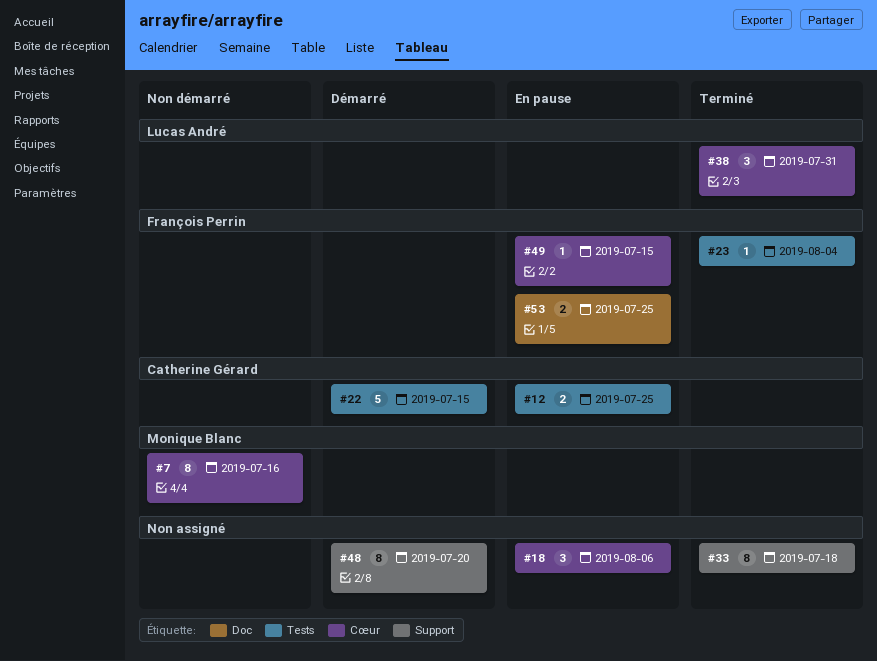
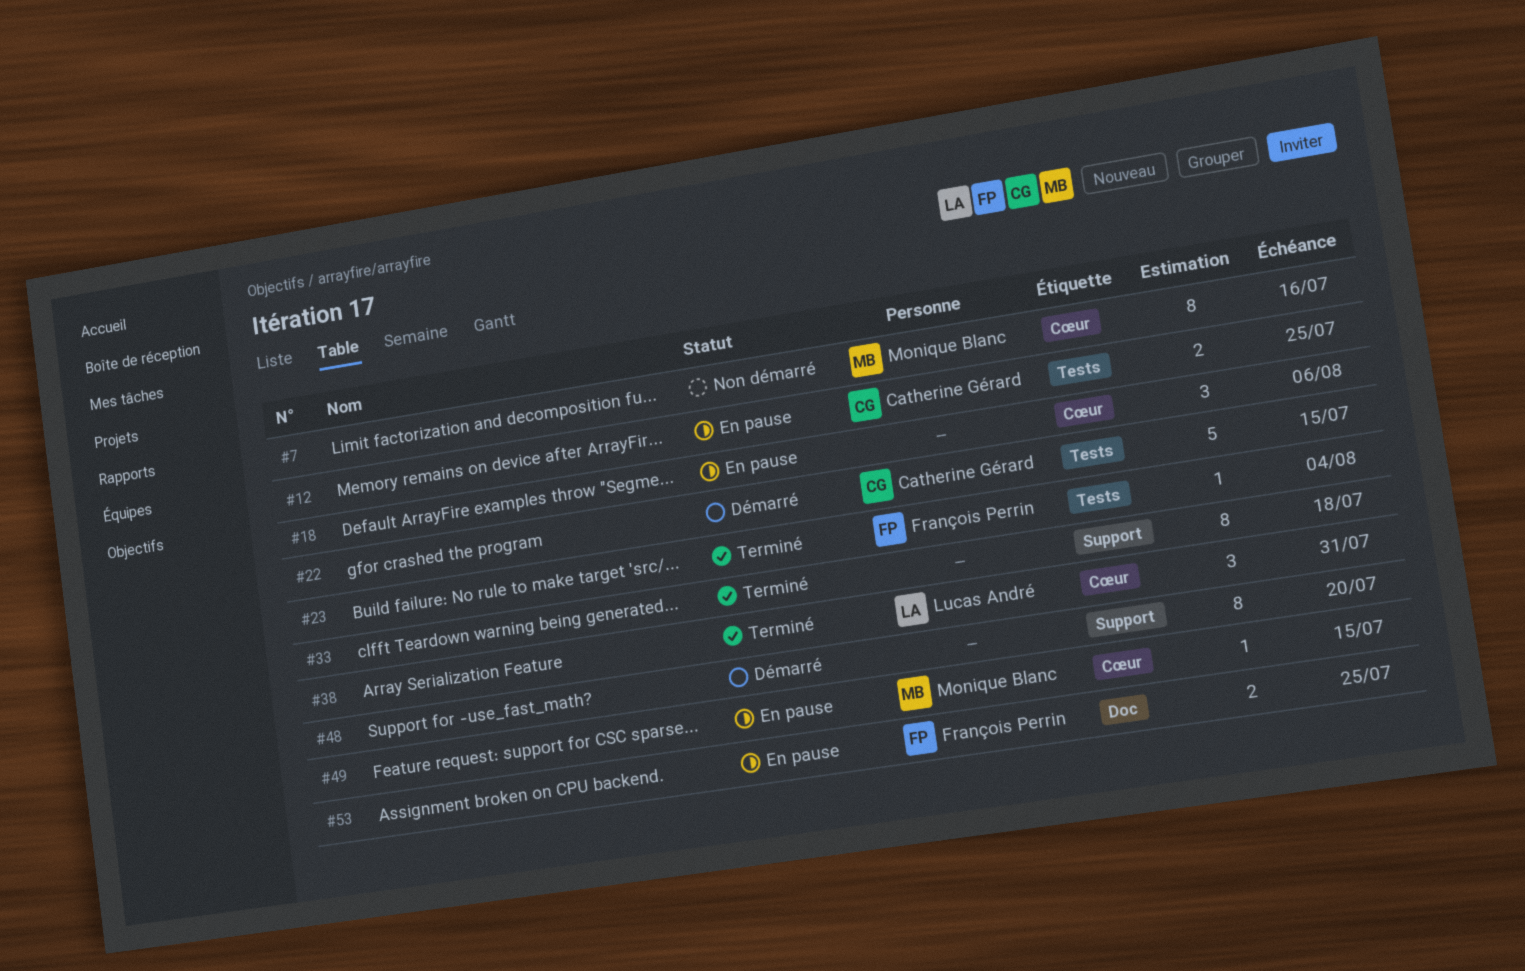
#49, owner: François Perrin -> Monique Blanc

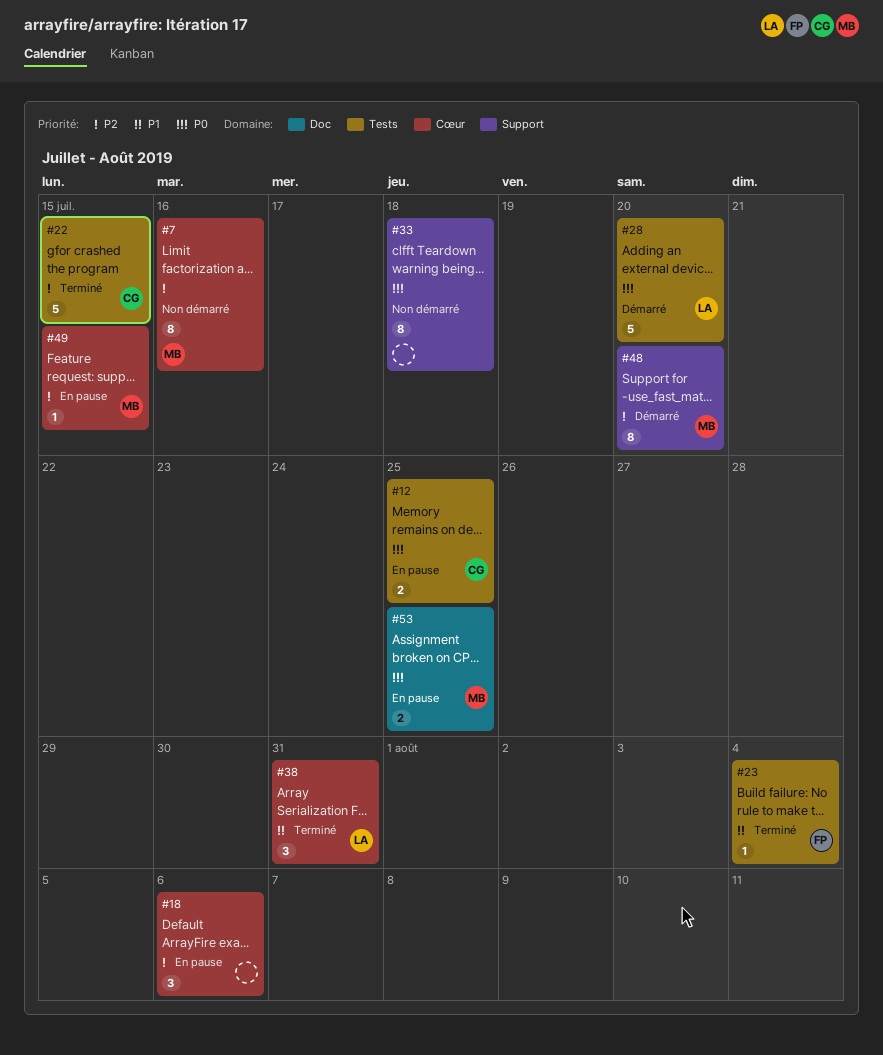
#22, status: Démarré -> Terminé
#28: none -> present
#33, status: Terminé -> Non démarré
#48, owner: none -> Monique Blanc
#53, owner: François Perrin -> Monique Blanc

